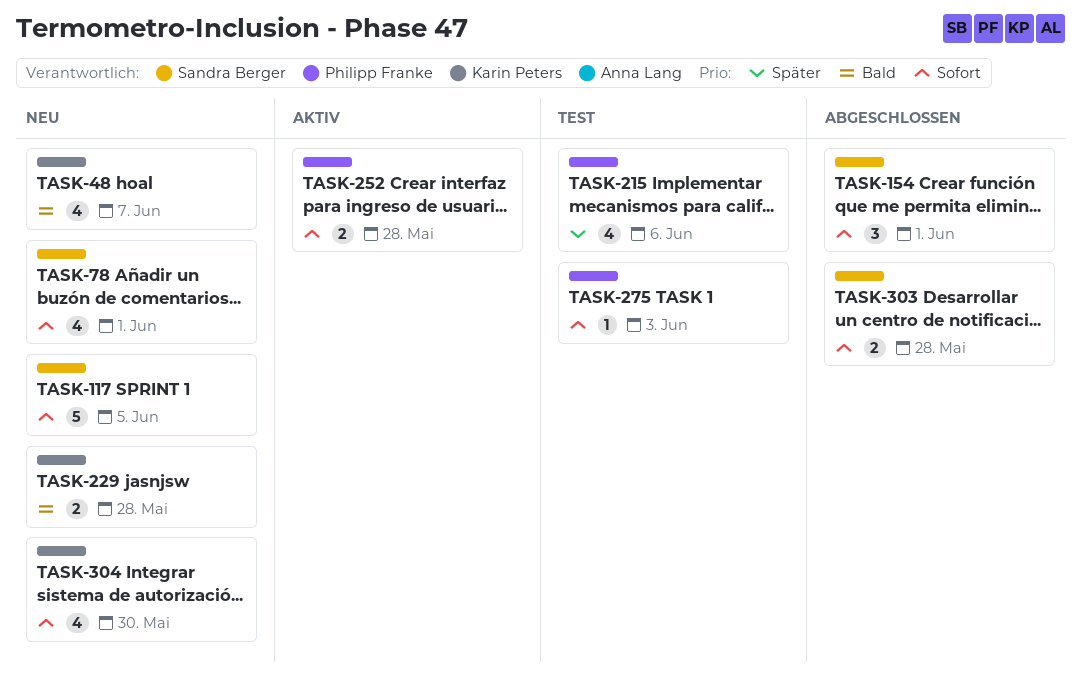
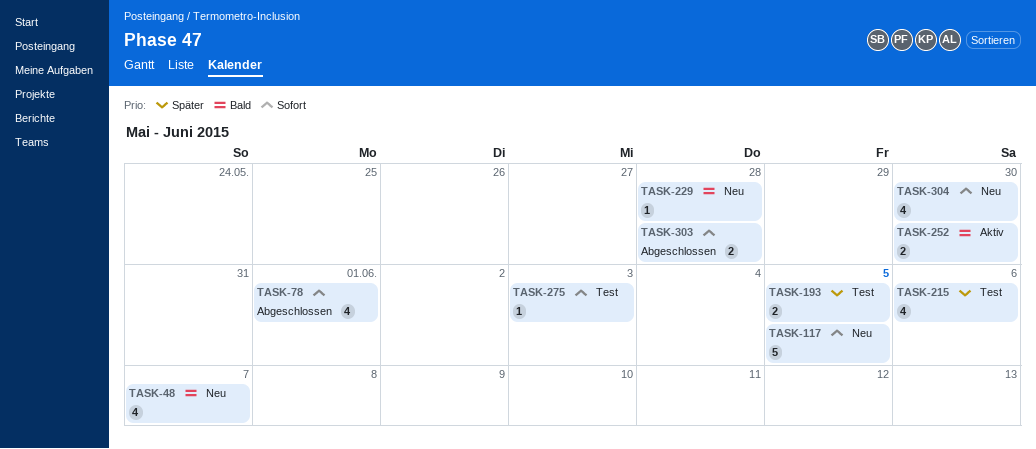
TASK-78, status: Neu -> Abgeschlossen
TASK-154: present -> none
TASK-193: none -> present
TASK-229, estimate: 2 -> 1
TASK-252, priority: Sofort -> Bald
TASK-252, due: May 28 -> May 30

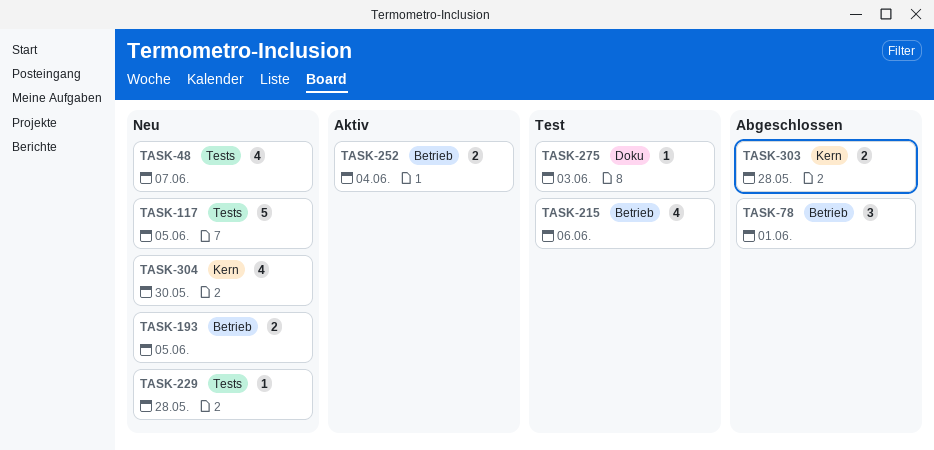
TASK-78, estimate: 4 -> 3
TASK-193, status: Test -> Neu
TASK-252, due: May 30 -> Jun 4

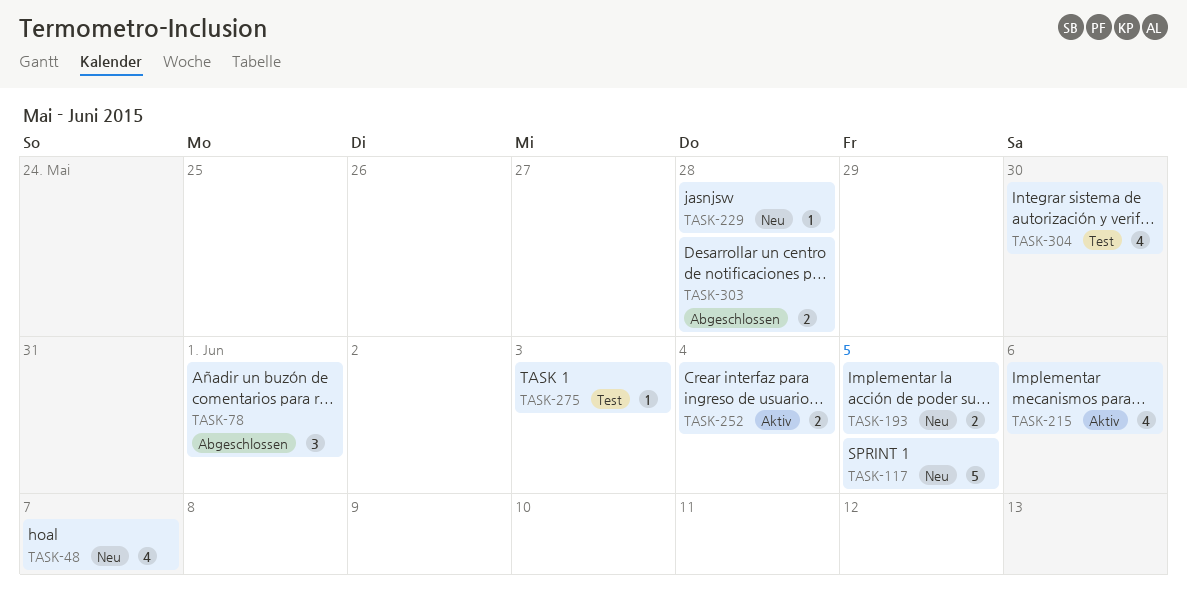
TASK-215, status: Test -> Aktiv
TASK-304, status: Neu -> Test

